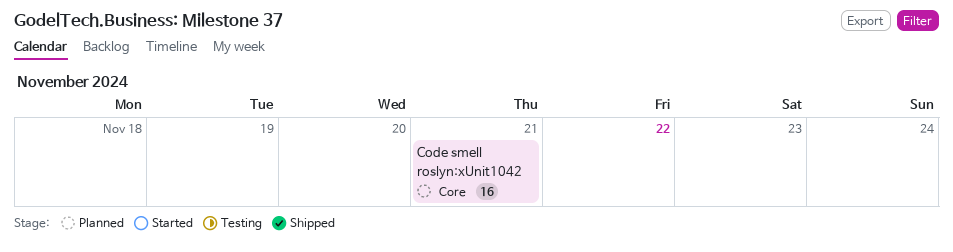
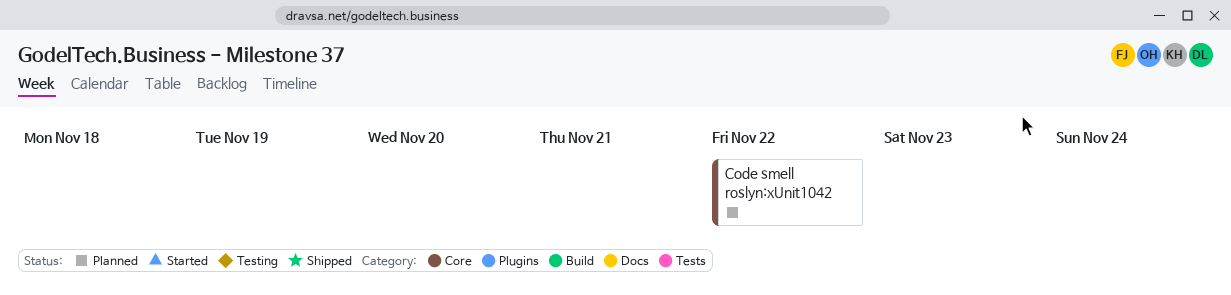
Code smell roslyn:xUnit1042, due: Nov 21 -> Nov 22

